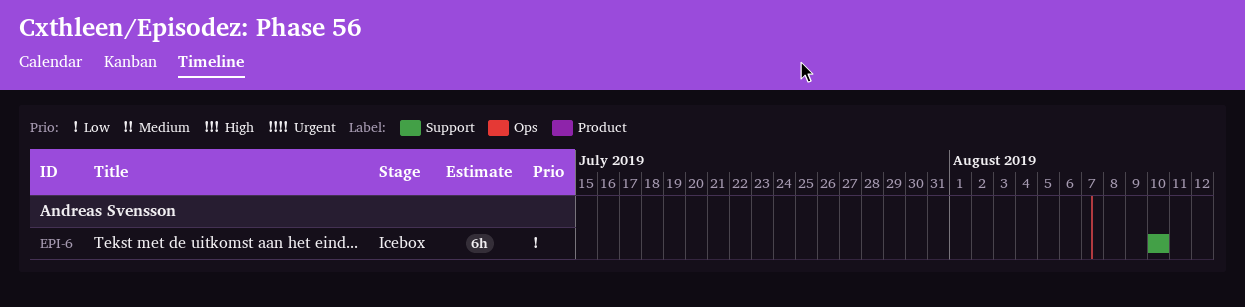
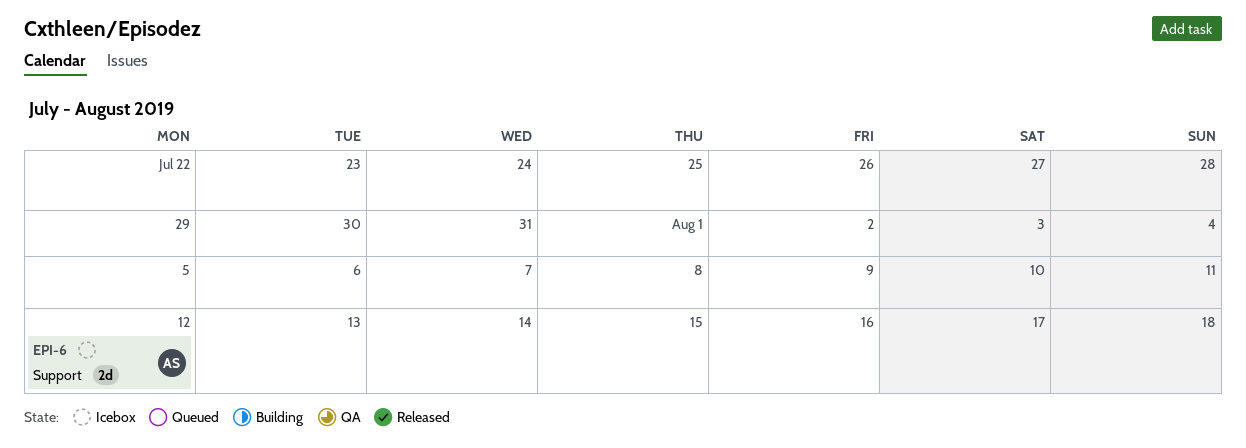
EPI-6, estimate: 6h -> 2d
EPI-6, due: Aug 10 -> Aug 12

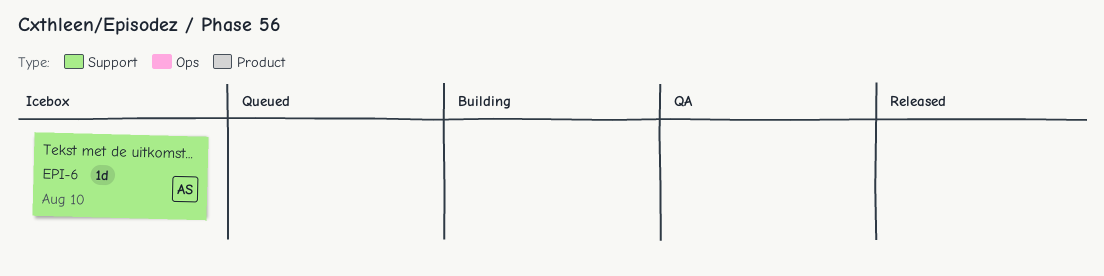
EPI-6, estimate: 2d -> 1d
EPI-6, due: Aug 12 -> Aug 10

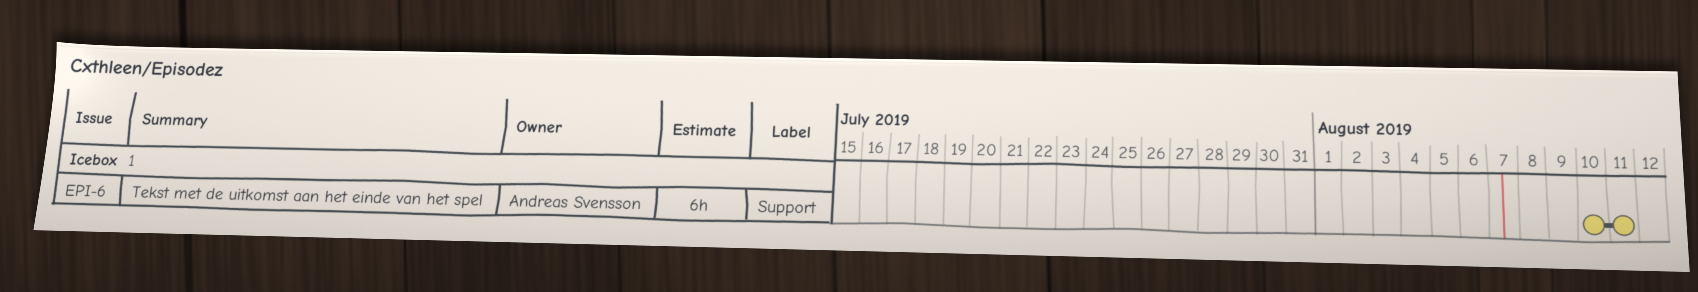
EPI-6, estimate: 1d -> 6h
EPI-6, due: Aug 10 -> Aug 11

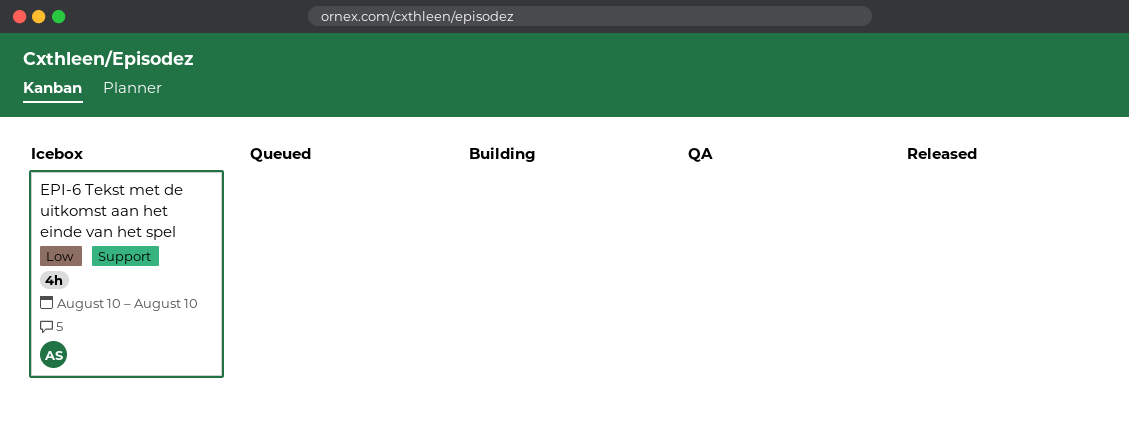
EPI-6, estimate: 6h -> 4h
EPI-6, due: Aug 11 -> Aug 10

